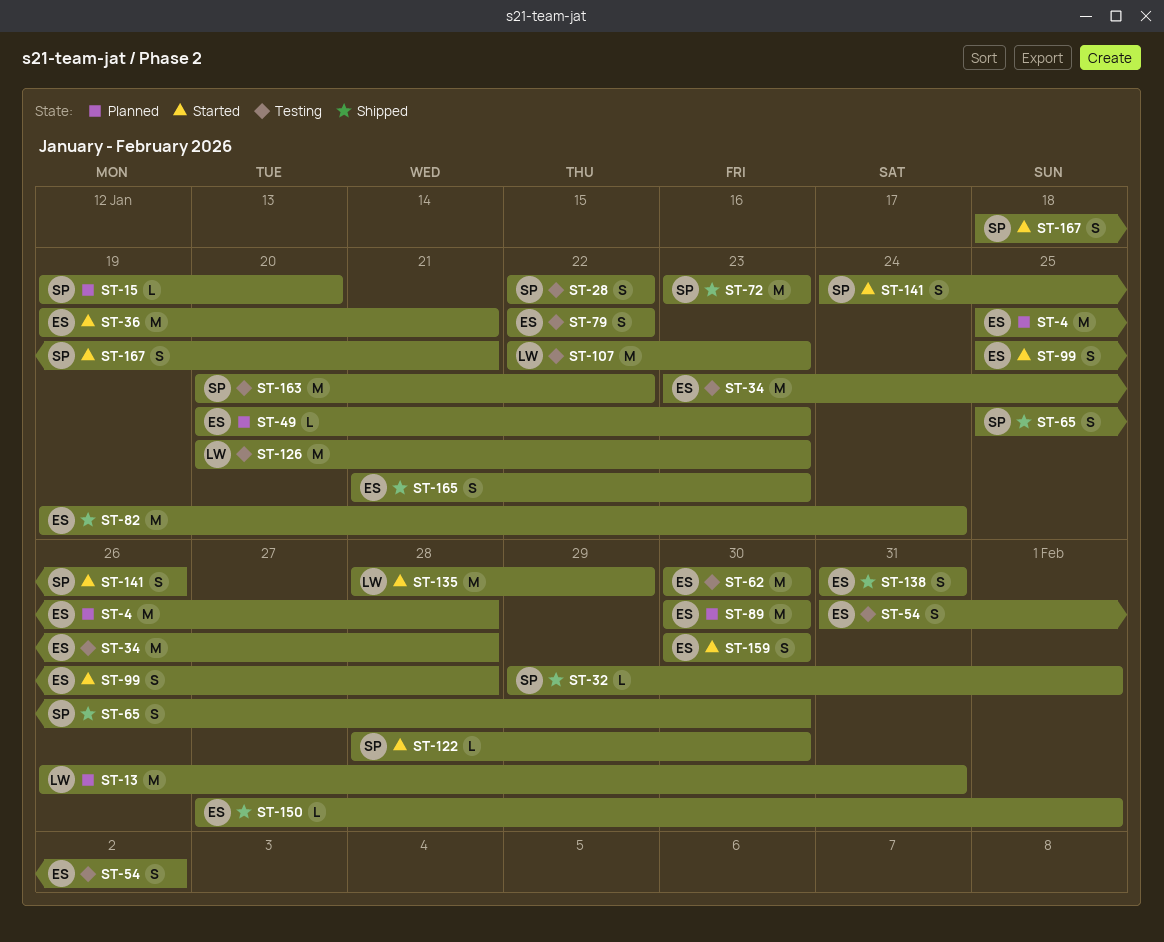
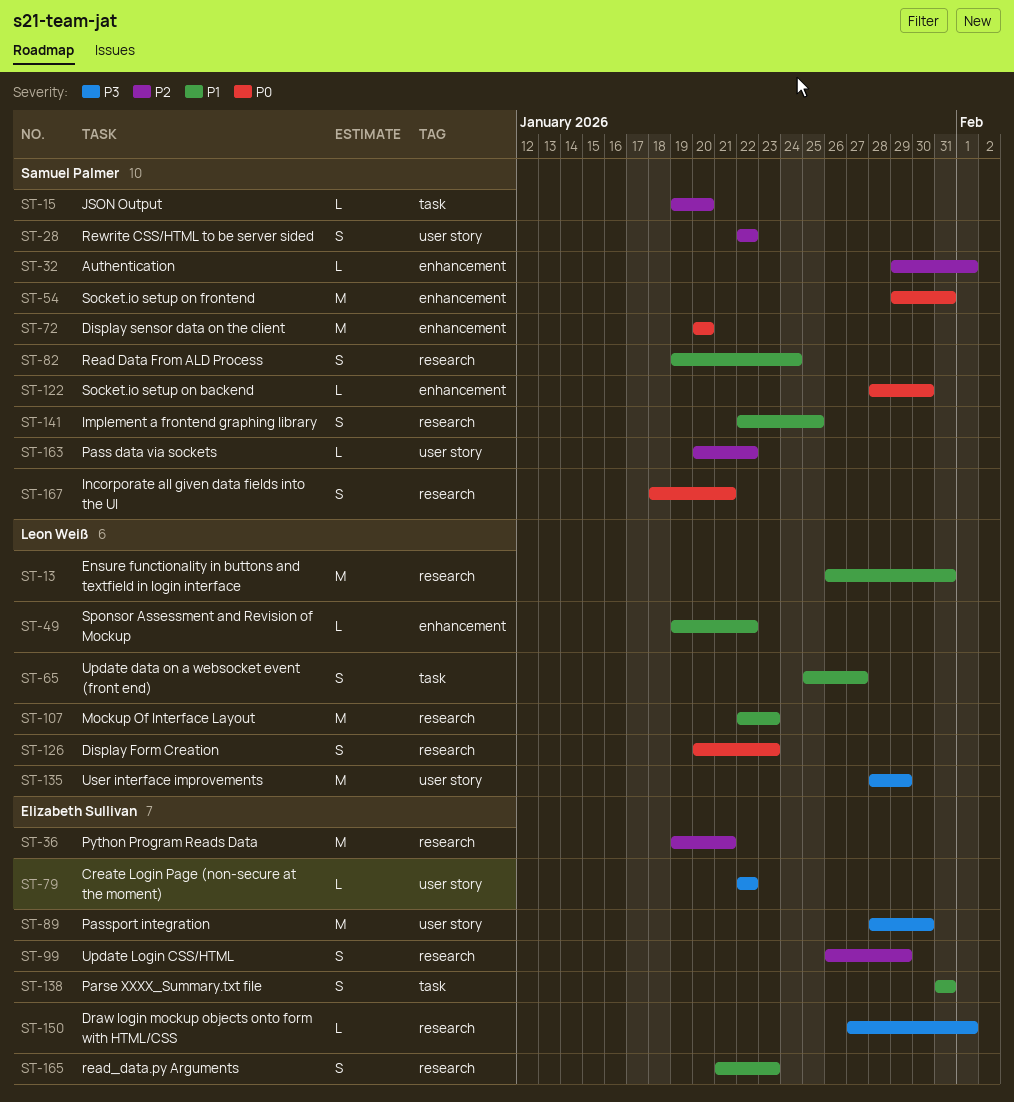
ST-4: present -> none
ST-34: present -> none
ST-49, owner: Elizabeth Sullivan -> Leon Weiß
ST-49, start: Jan 20 -> Jan 19
ST-49, due: Jan 23 -> Jan 22
ST-54, owner: Elizabeth Sullivan -> Samuel Palmer
ST-54, estimate: S -> M
ST-54, start: Jan 31 -> Jan 29
ST-54, due: Feb 2 -> Jan 31
ST-62: present -> none
ST-65, owner: Samuel Palmer -> Leon Weiß
ST-65, due: Jan 30 -> Jan 27
ST-72, start: Jan 23 -> Jan 20
ST-72, due: Jan 23 -> Jan 20
ST-79, estimate: S -> L
ST-82, owner: Elizabeth Sullivan -> Samuel Palmer
ST-82, estimate: M -> S
ST-89, start: Jan 30 -> Jan 28
ST-99, start: Jan 25 -> Jan 26
ST-99, due: Jan 28 -> Jan 29
ST-126, estimate: M -> S
ST-141, start: Jan 24 -> Jan 22
ST-141, due: Jan 26 -> Jan 25
ST-159: present -> none
ST-163, estimate: M -> L

